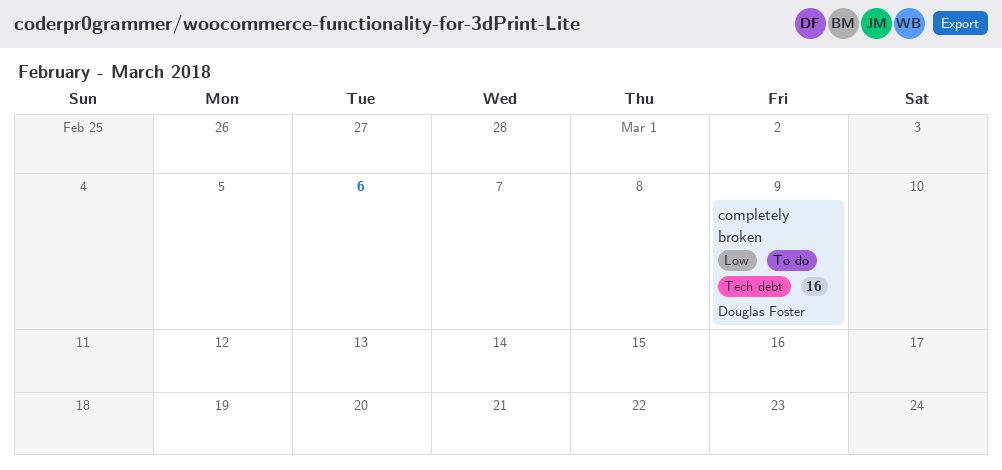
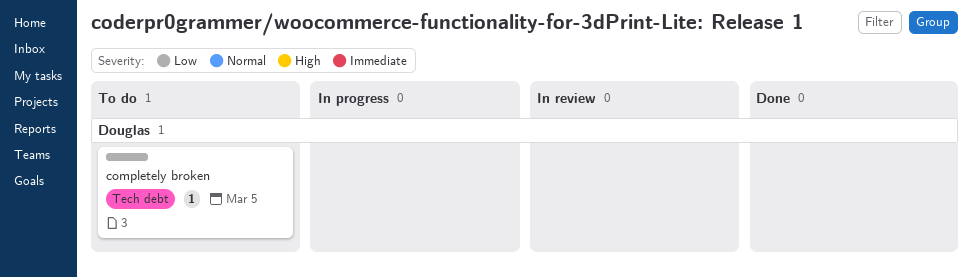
completely broken, estimate: 16 -> 1
completely broken, due: Mar 9 -> Mar 5

